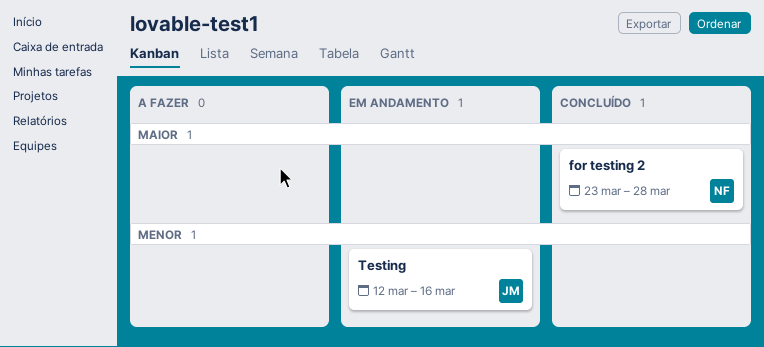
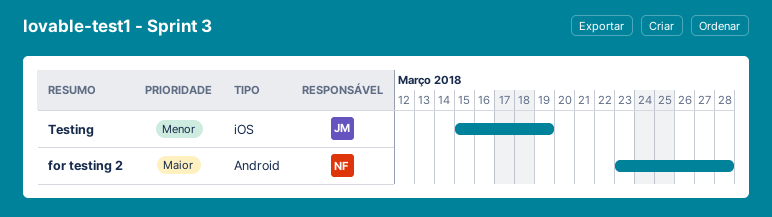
Testing, start: Mar 12 -> Mar 15
Testing, due: Mar 16 -> Mar 19

